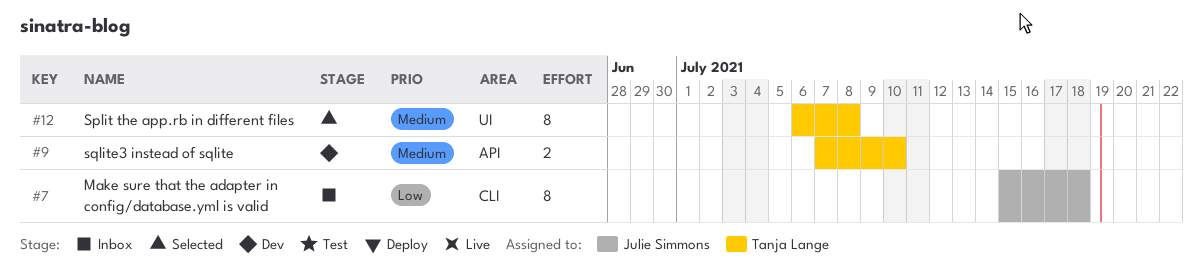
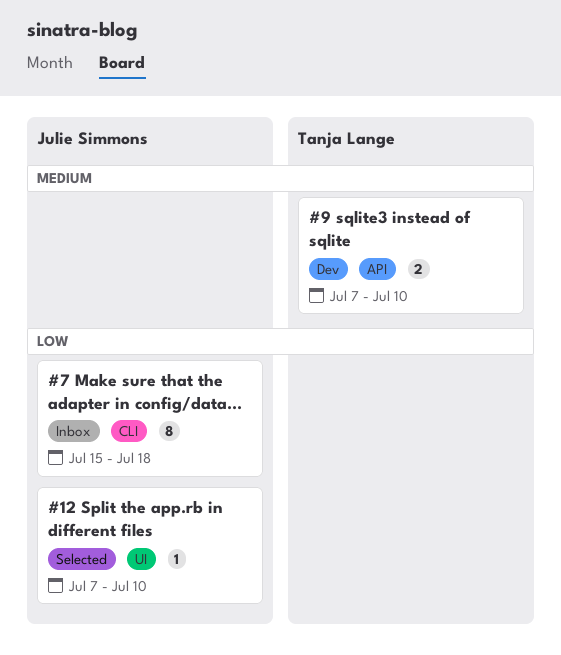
#12, owner: Tanja Lange -> Julie Simmons
#12, priority: Medium -> Low
#12, estimate: 8 -> 1
#12, start: Jul 6 -> Jul 7
#12, due: Jul 8 -> Jul 10

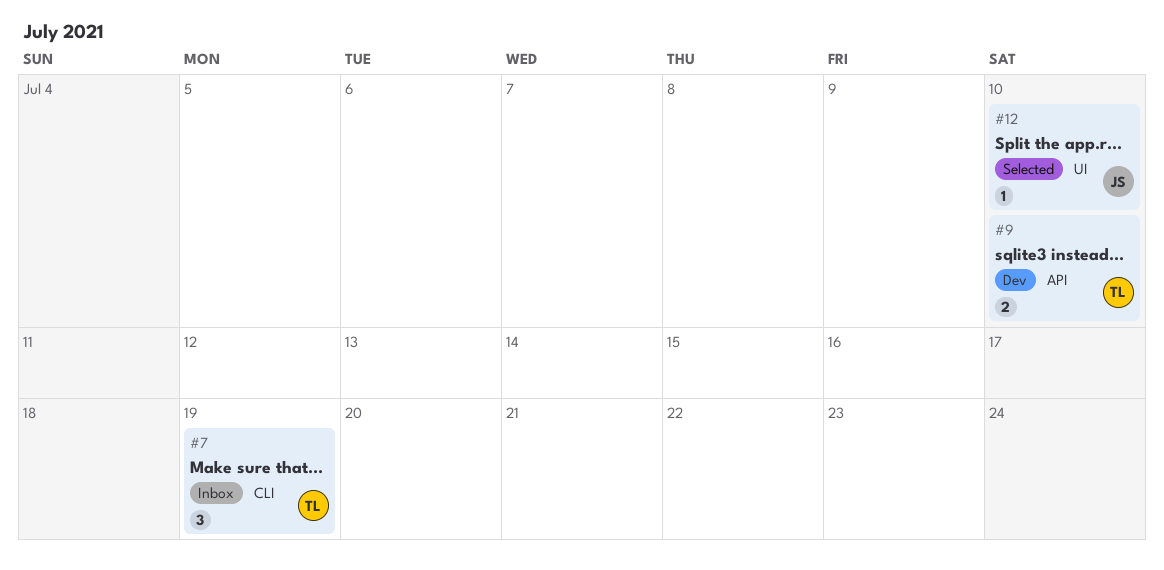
#7, owner: Julie Simmons -> Tanja Lange
#7, estimate: 8 -> 3
#7, due: Jul 18 -> Jul 19

